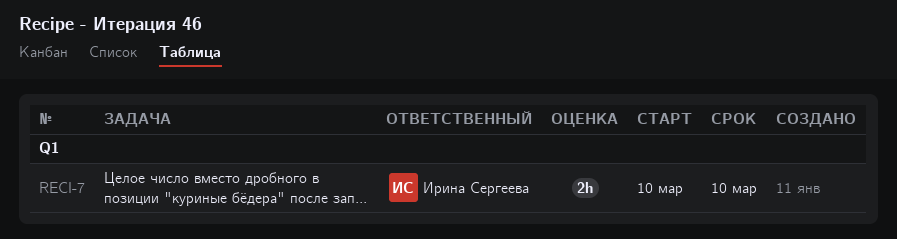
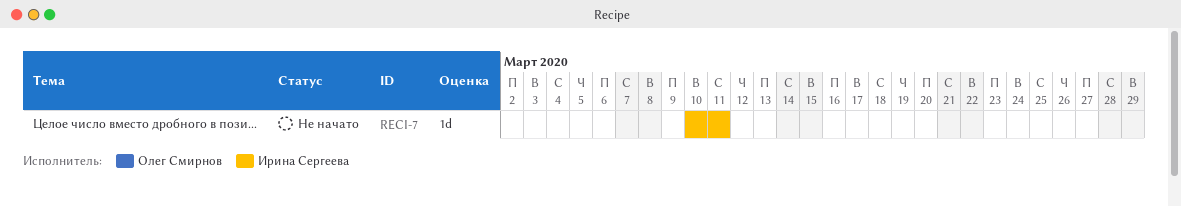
RECI-7, estimate: 2h -> 1d
RECI-7, due: Mar 10 -> Mar 11

